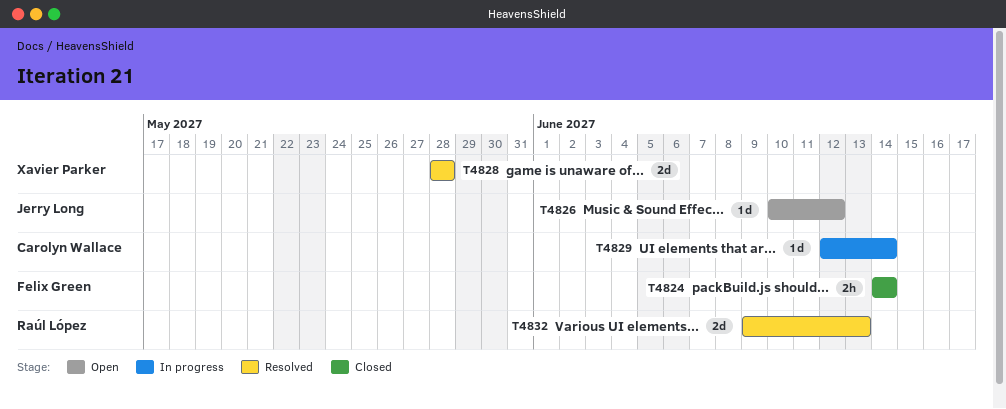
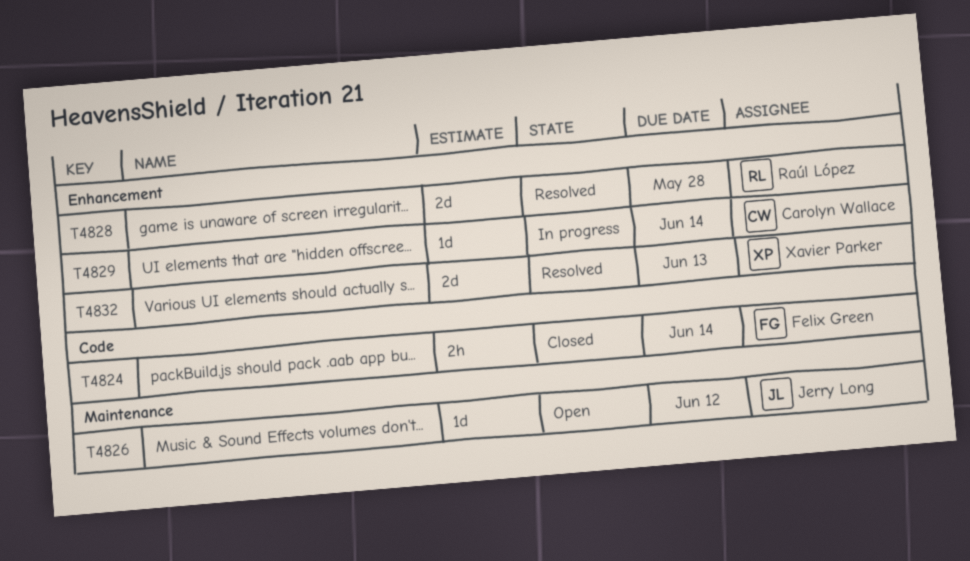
T4828, owner: Xavier Parker -> Raúl López
T4832, owner: Raúl López -> Xavier Parker

